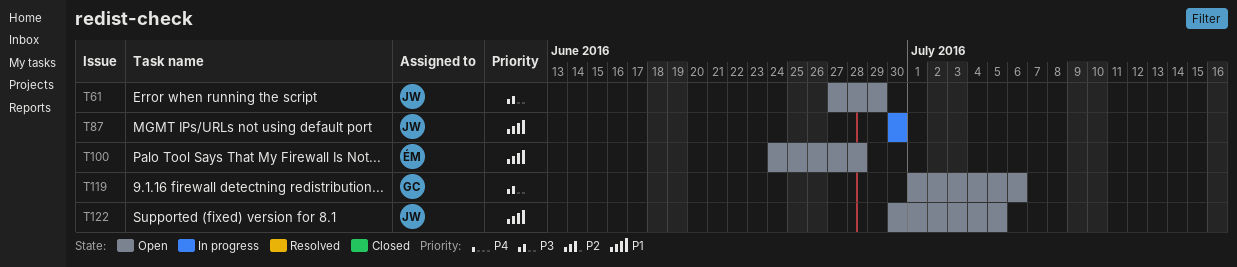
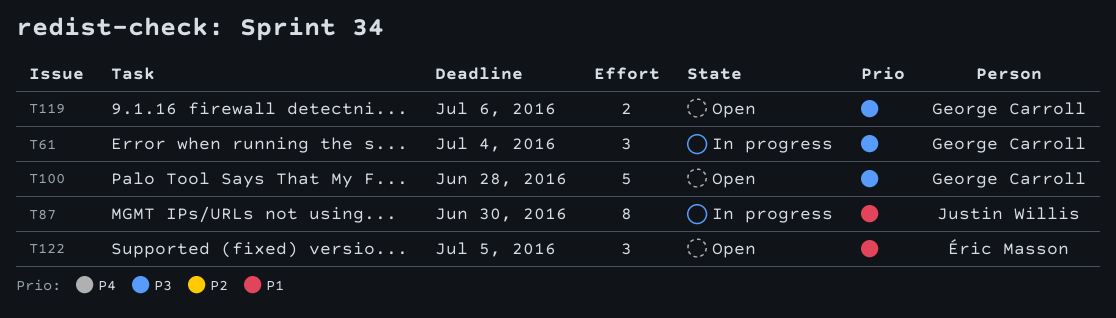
T61, status: Open -> In progress
T61, owner: Justin Willis -> George Carroll
T61, due: Jun 29 -> Jul 4
T100, owner: Éric Masson -> George Carroll
T100, priority: P1 -> P3
T122, owner: Justin Willis -> Éric Masson

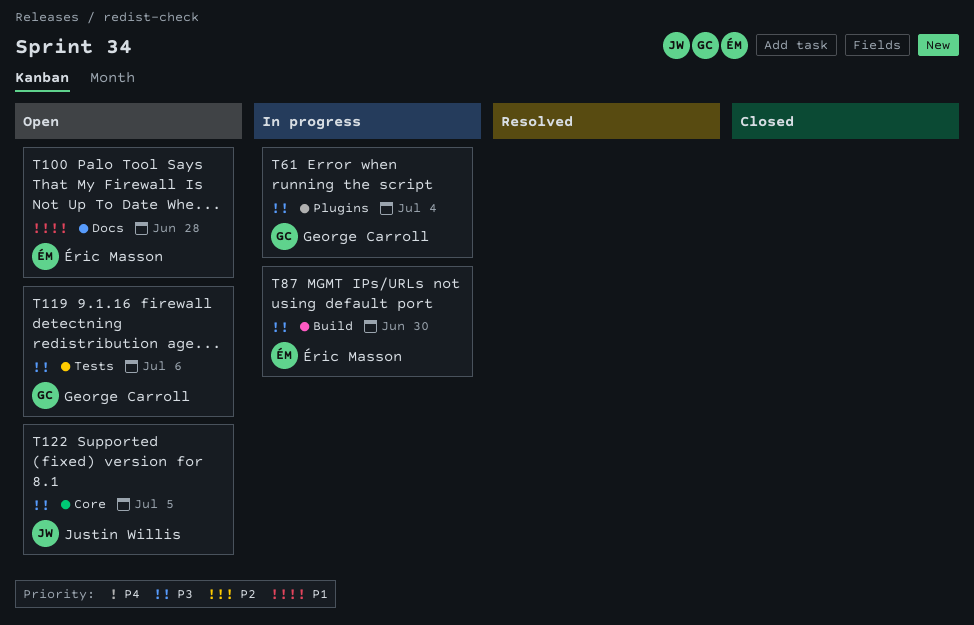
T87, owner: Justin Willis -> Éric Masson
T87, priority: P1 -> P3
T100, owner: George Carroll -> Éric Masson
T100, priority: P3 -> P1
T122, owner: Éric Masson -> Justin Willis
T122, priority: P1 -> P3

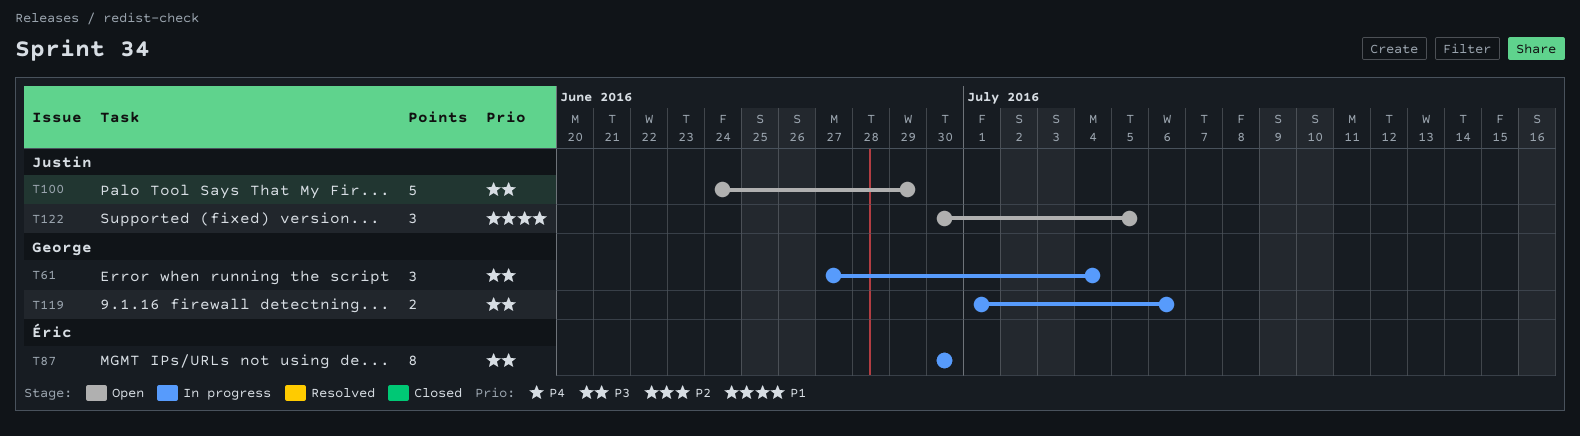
T100, owner: Éric Masson -> Justin Willis
T100, priority: P1 -> P3
T100, due: Jun 28 -> Jun 29
T119, status: Open -> In progress
T122, priority: P3 -> P1

